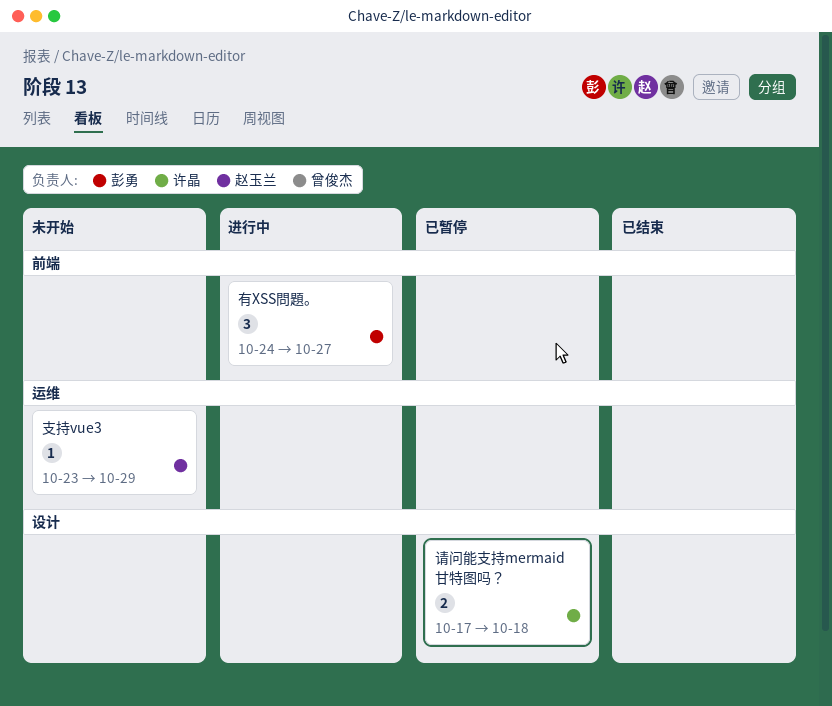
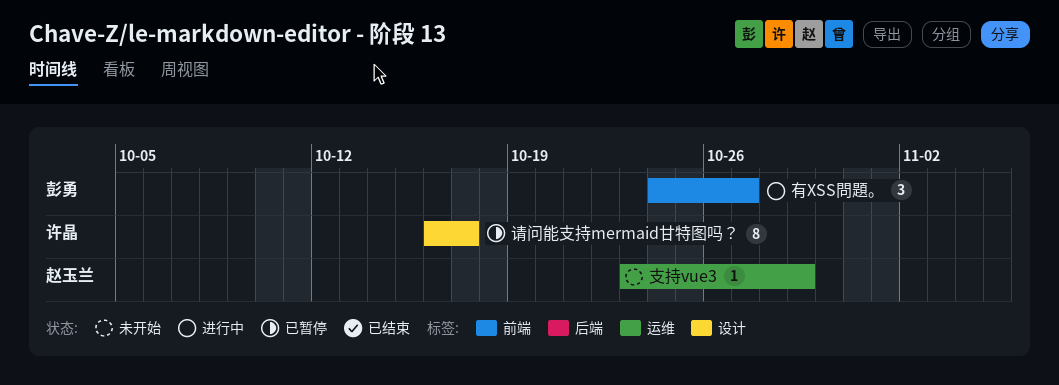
请问能支持mermaid甘特图吗？, estimate: 2 -> 8
请问能支持mermaid甘特图吗？, start: Oct 17 -> Oct 16
请问能支持mermaid甘特图吗？, due: Oct 18 -> Oct 17

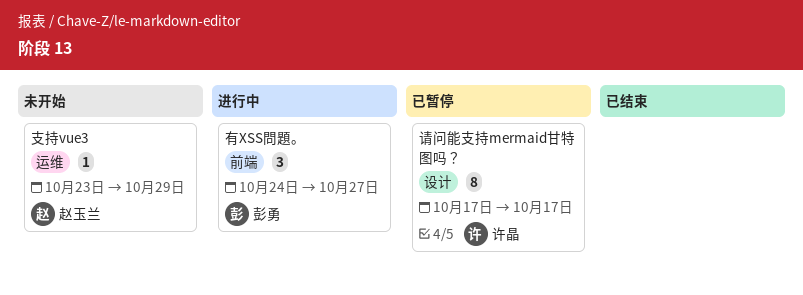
请问能支持mermaid甘特图吗？, start: Oct 16 -> Oct 17

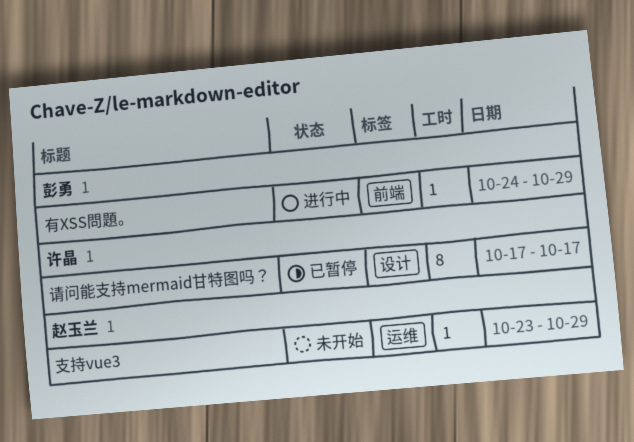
有XSS問題。, estimate: 3 -> 1
有XSS問題。, due: Oct 27 -> Oct 29

